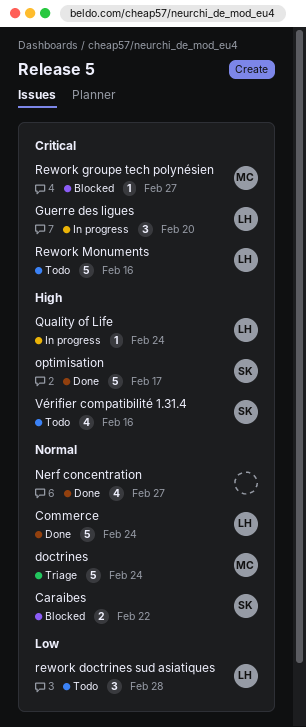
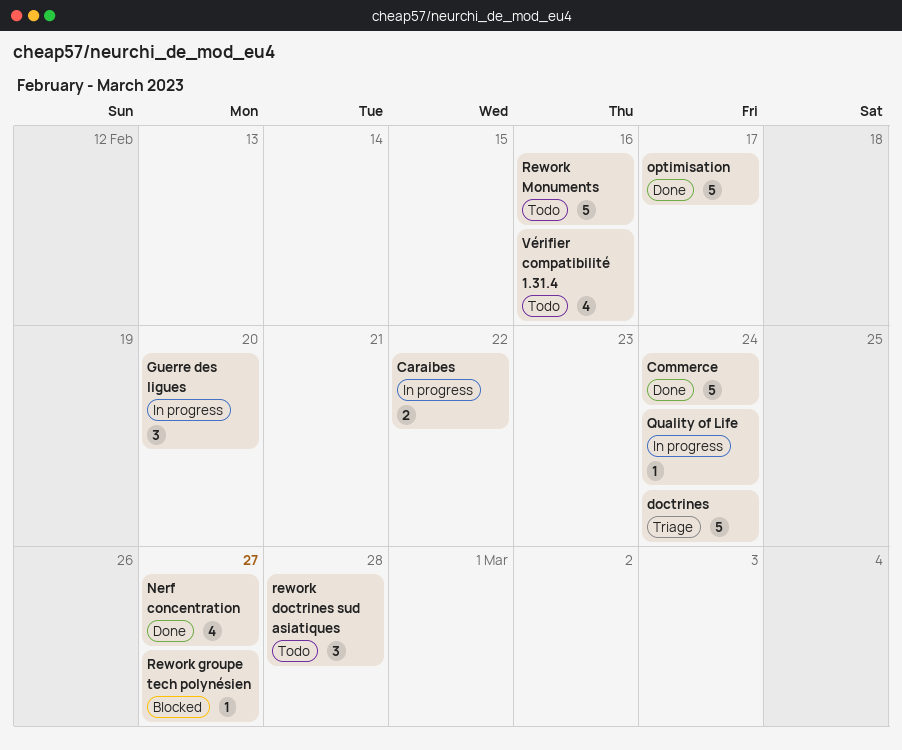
Caraibes, status: Blocked -> In progress

